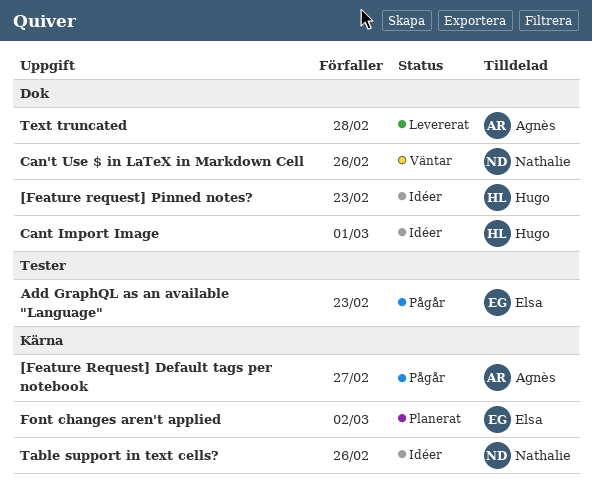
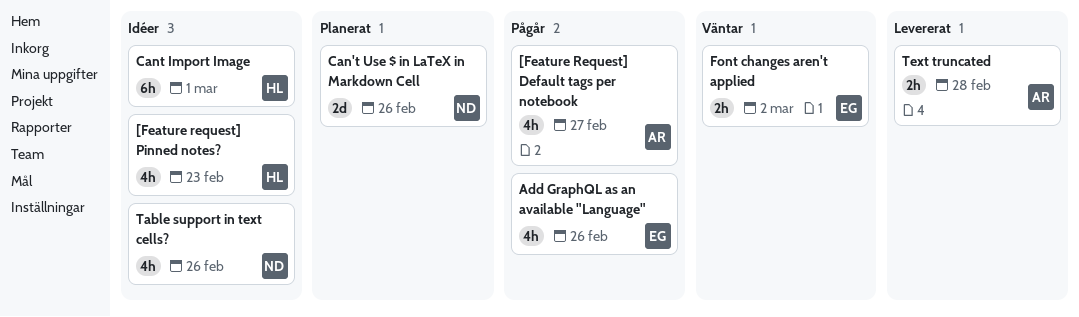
Add GraphQL as an available "Language", due: Feb 23 -> Feb 26
Can't Use $ in LaTeX in Markdown Cell, status: Väntar -> Planerat
Font changes aren't applied, status: Planerat -> Väntar

